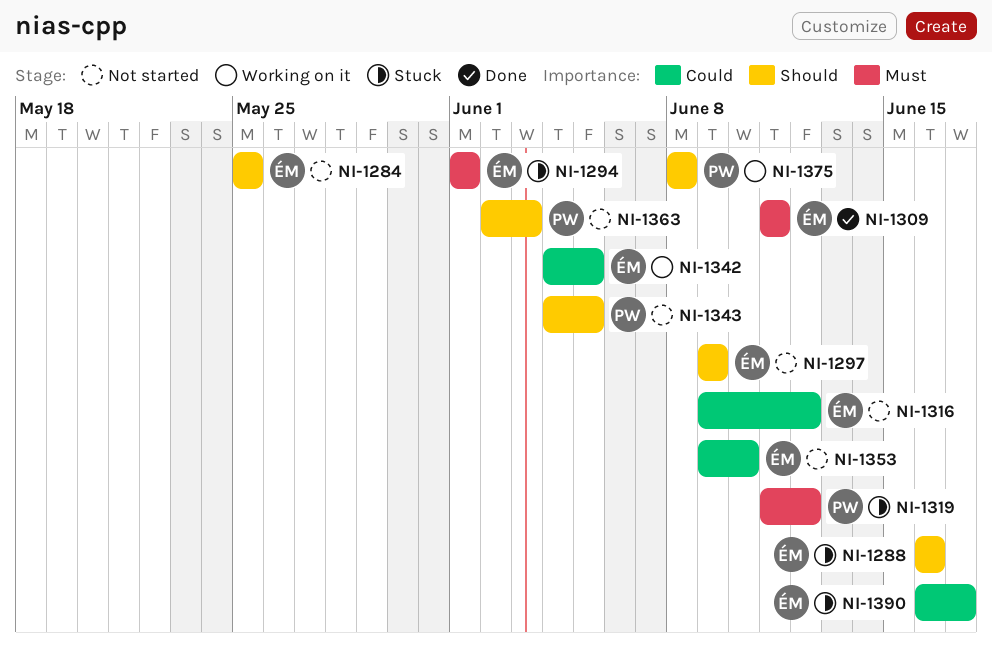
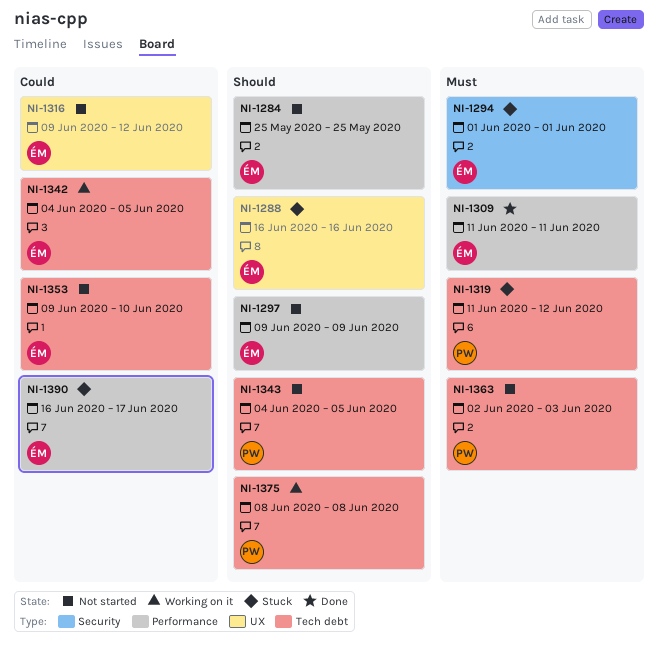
NI-1363, priority: Should -> Must

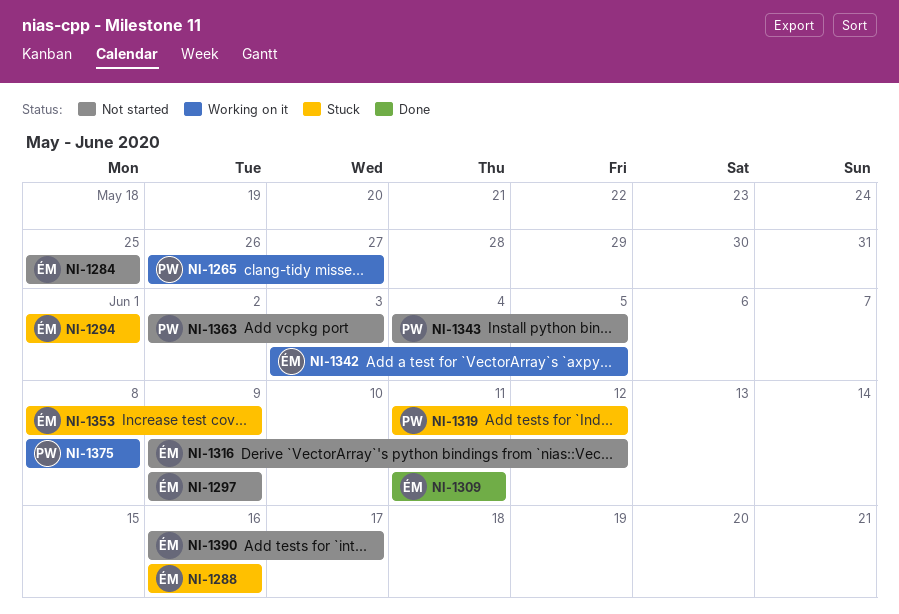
NI-1265: none -> present
NI-1342, start: Jun 4 -> Jun 3
NI-1353, status: Not started -> Stuck
NI-1353, start: Jun 9 -> Jun 8
NI-1353, due: Jun 10 -> Jun 9
NI-1390, status: Stuck -> Not started

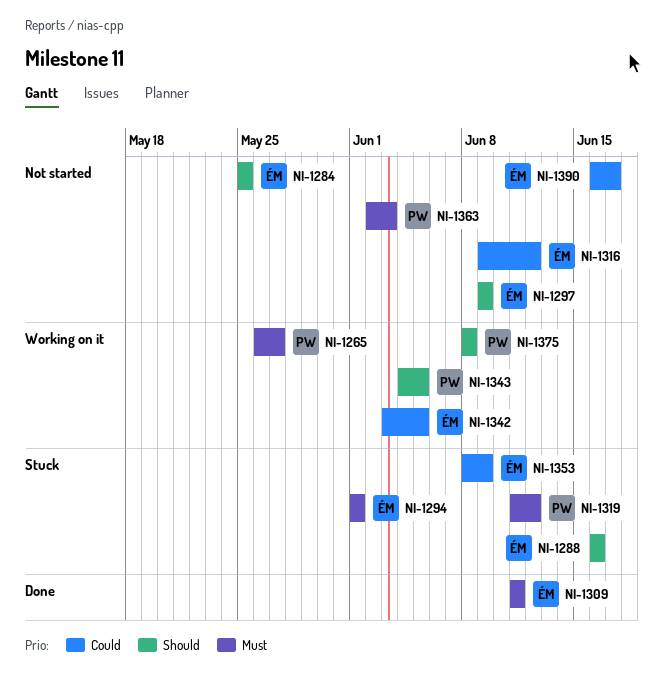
NI-1343, status: Not started -> Working on it

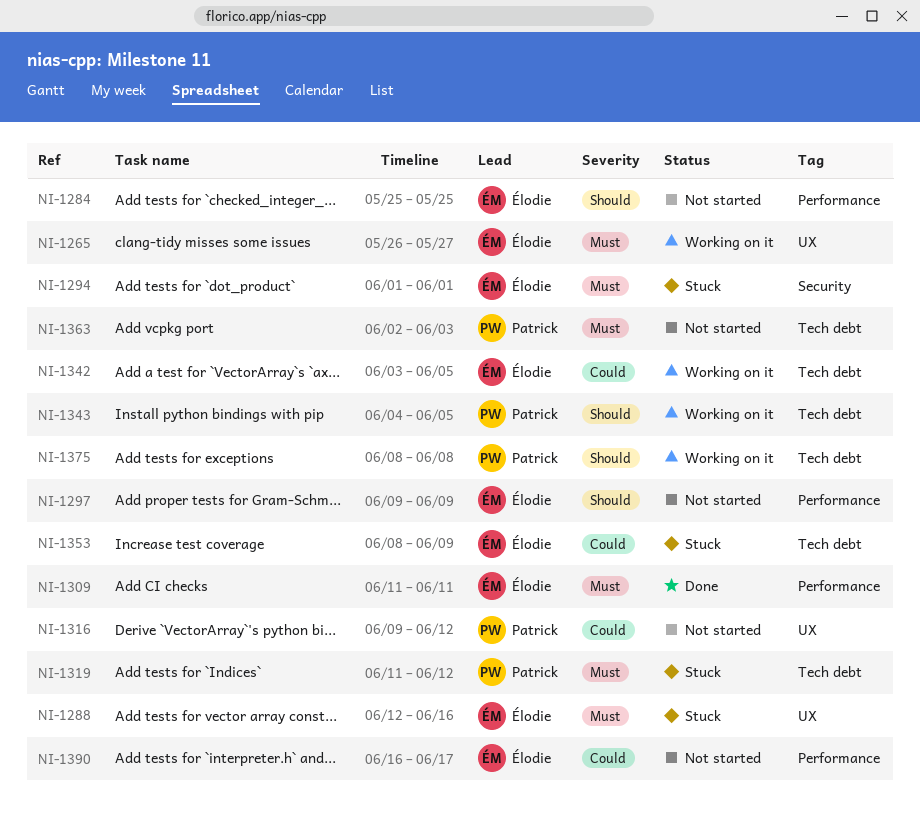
NI-1265, owner: Patrick -> Élodie
NI-1288, priority: Should -> Must
NI-1288, start: Jun 16 -> Jun 12
NI-1316, owner: Élodie -> Patrick

